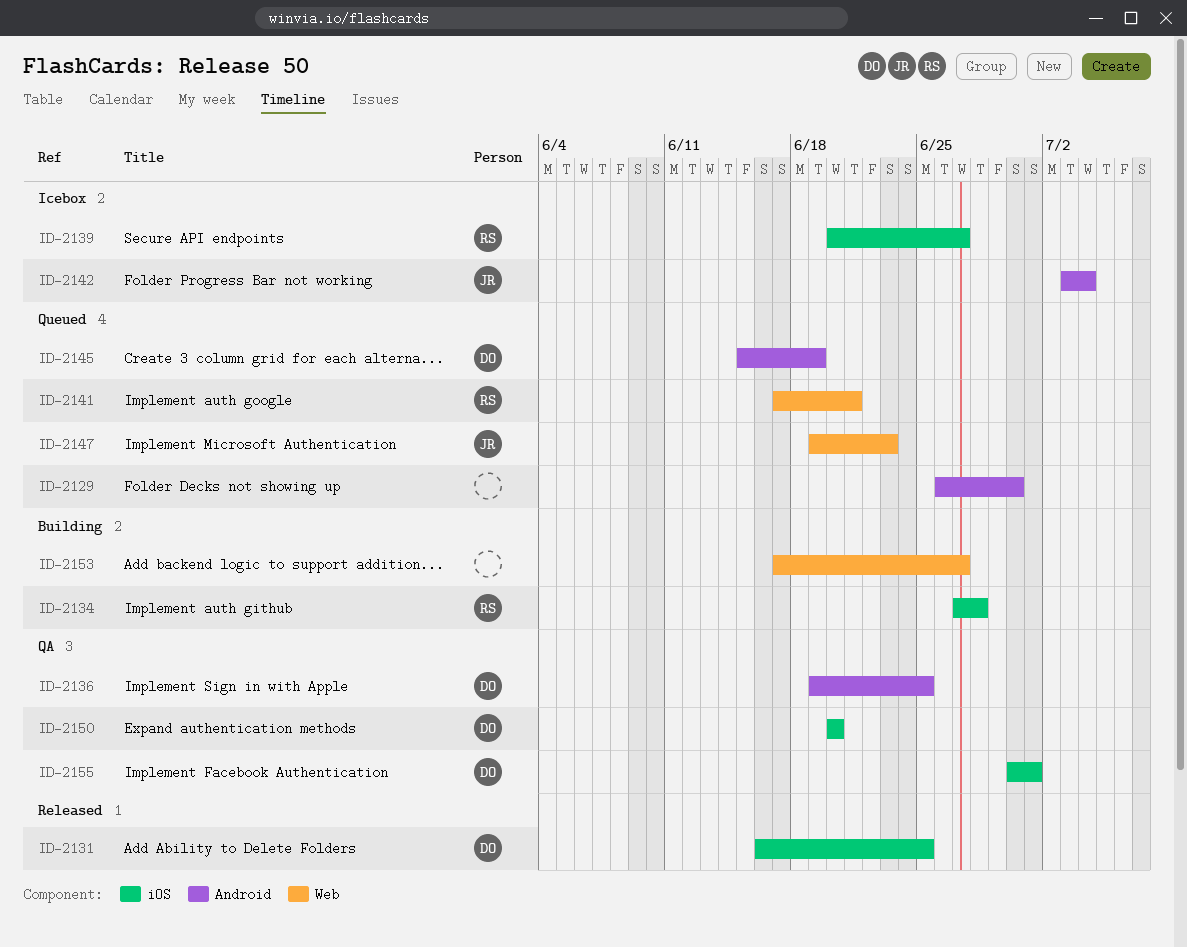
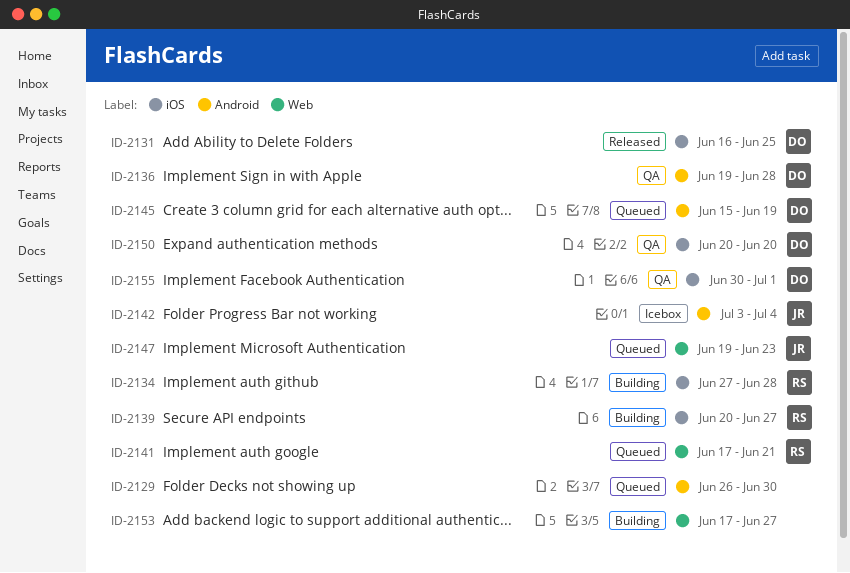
ID-2136, due: Jun 25 -> Jun 28
ID-2139, status: Icebox -> Building

